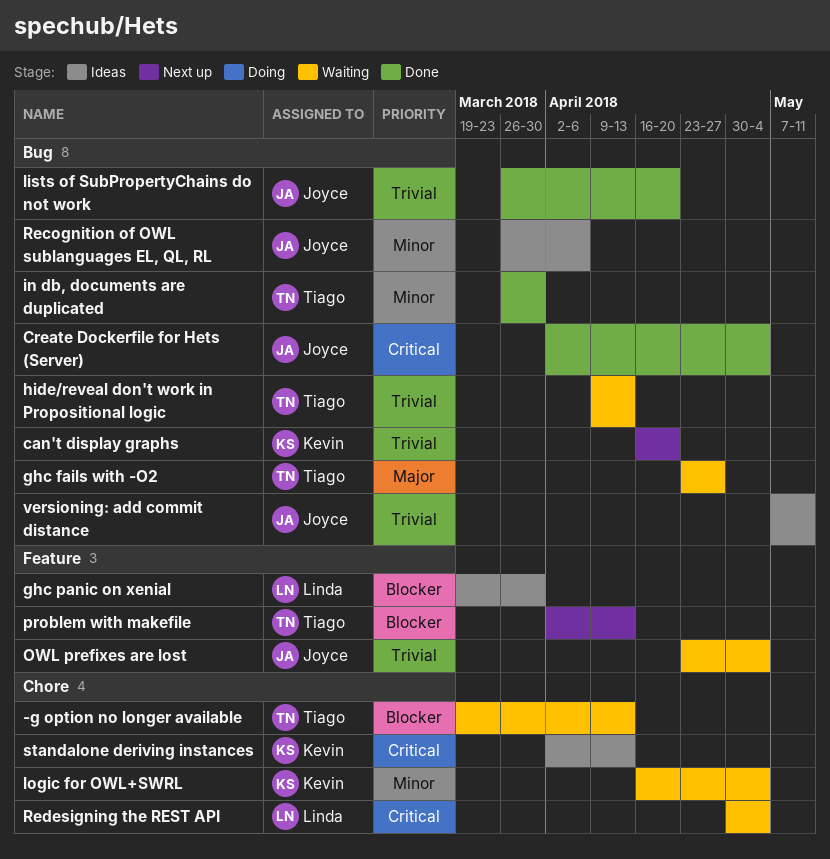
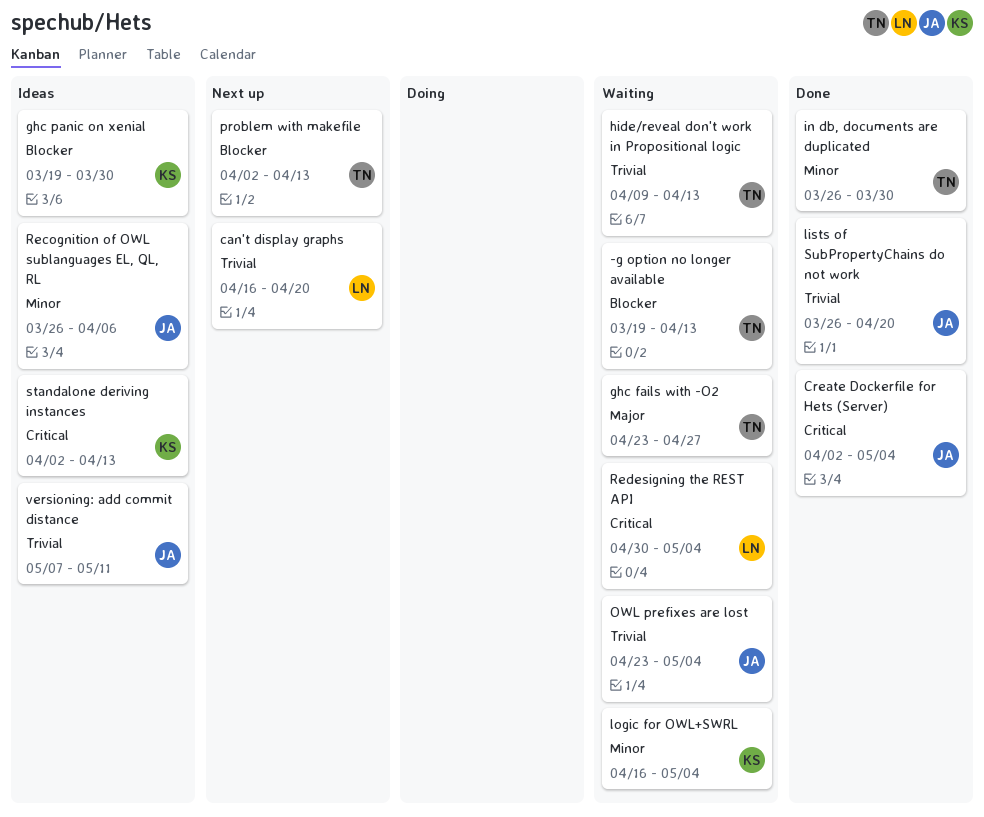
can't display graphs, owner: Kevin -> Linda
ghc panic on xenial, owner: Linda -> Kevin

